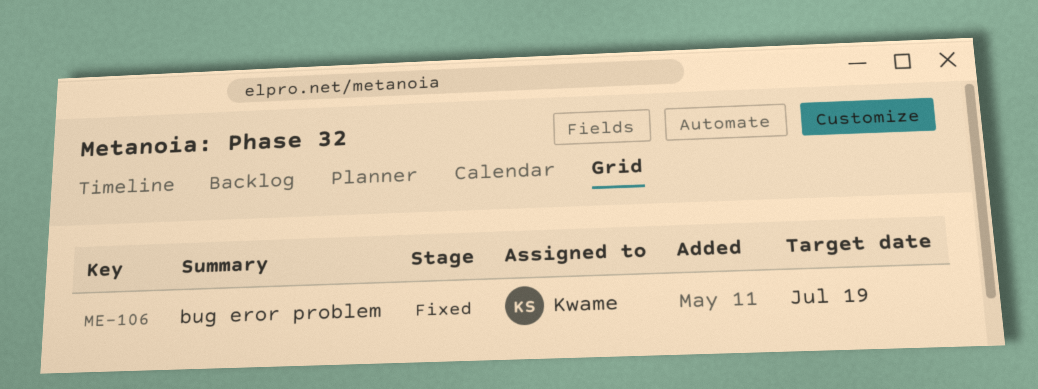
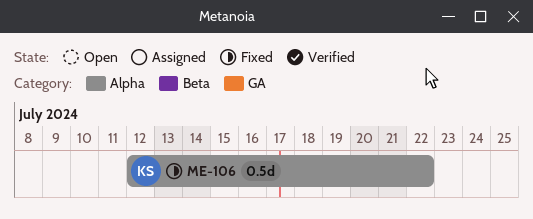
ME-106, due: Jul 19 -> Jul 22

